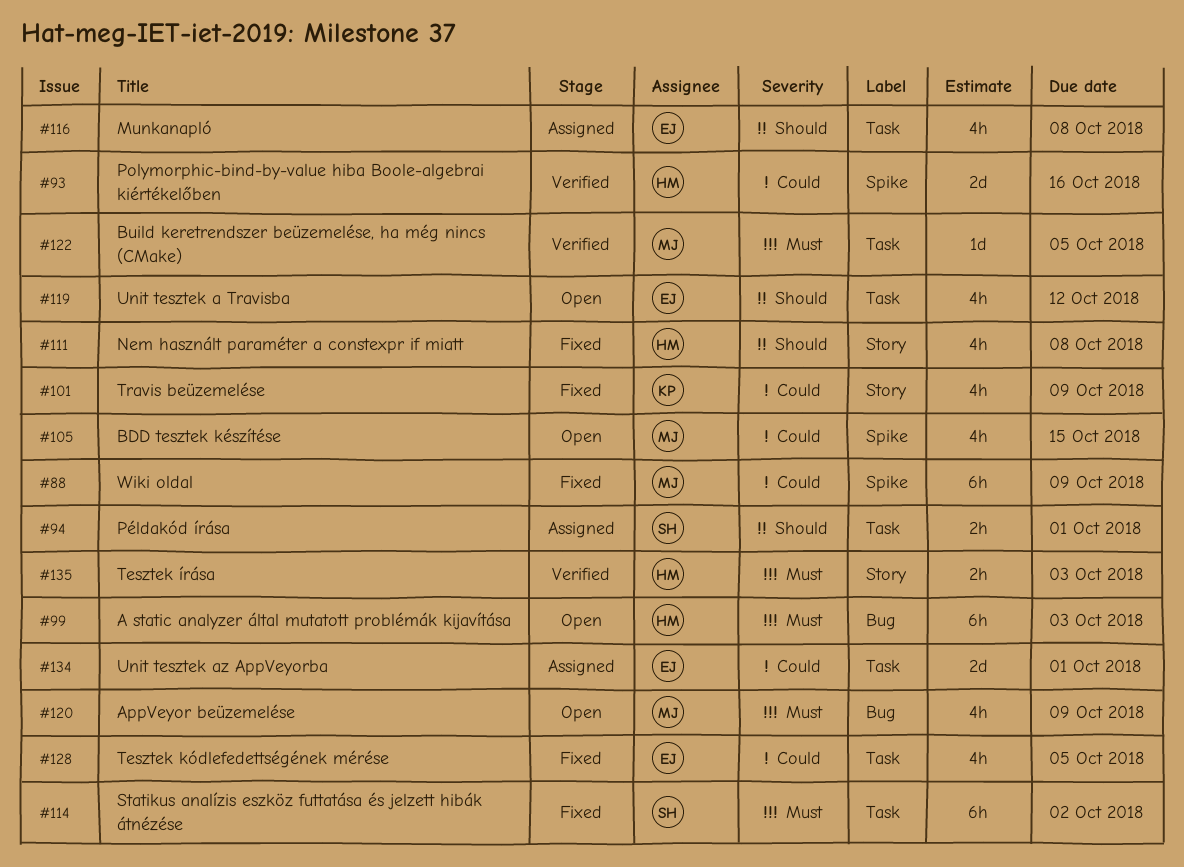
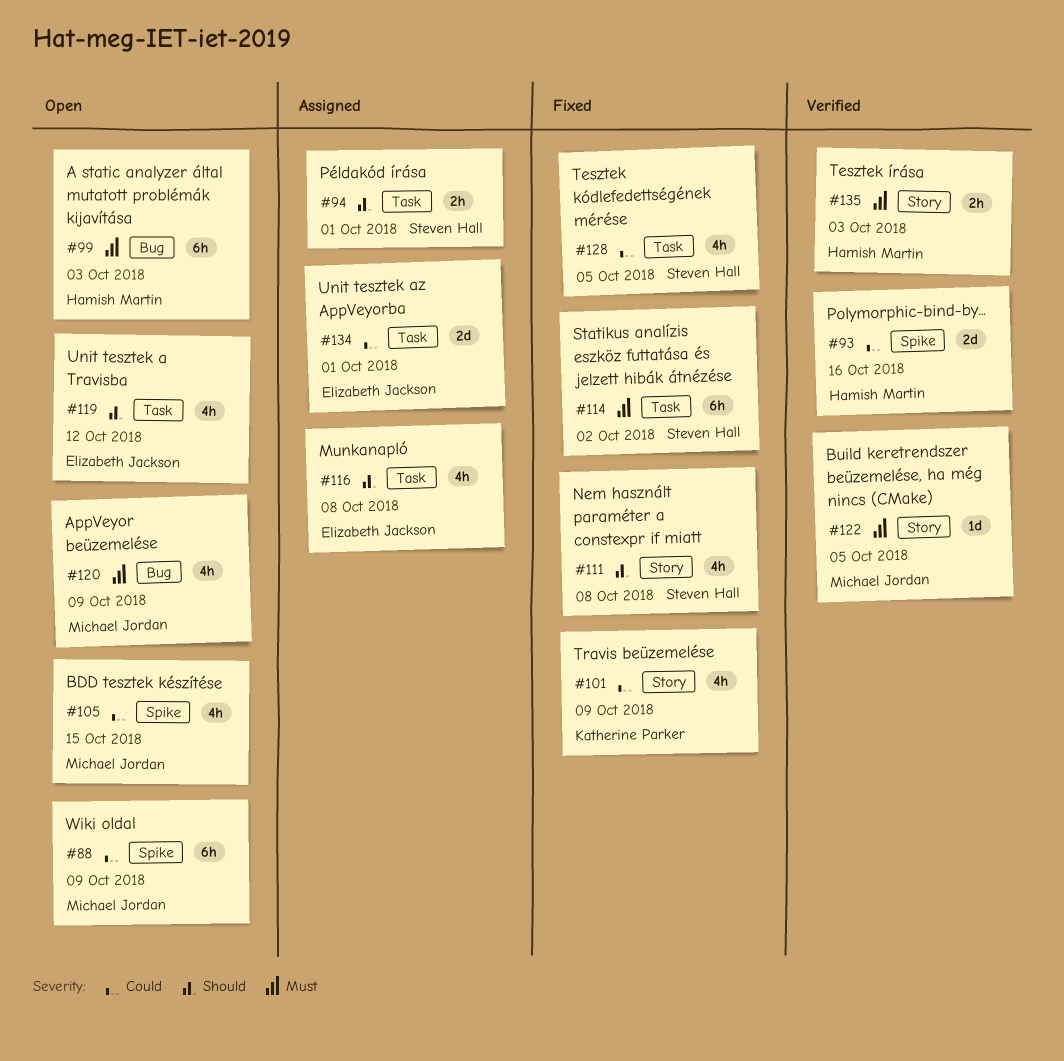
#88, status: Fixed -> Open
#111, owner: Hamish Martin -> Steven Hall
#122, label: Task -> Story
#128, owner: Elizabeth Jackson -> Steven Hall

